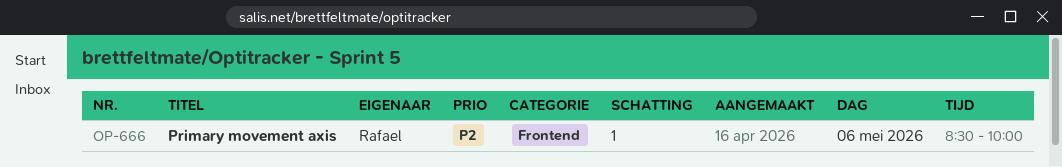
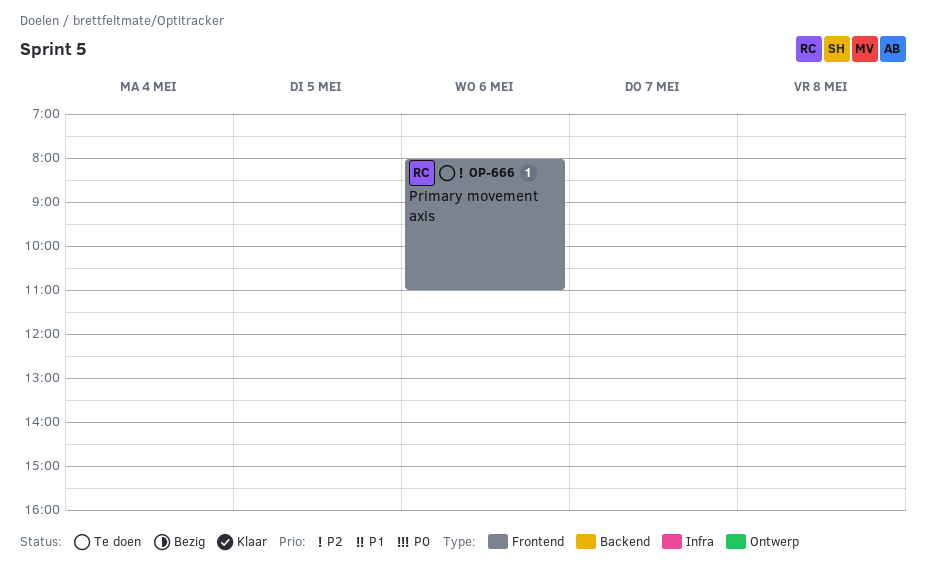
OP-666, begins: 08:30 -> 08:00
OP-666, ends: 10:00 -> 11:00

